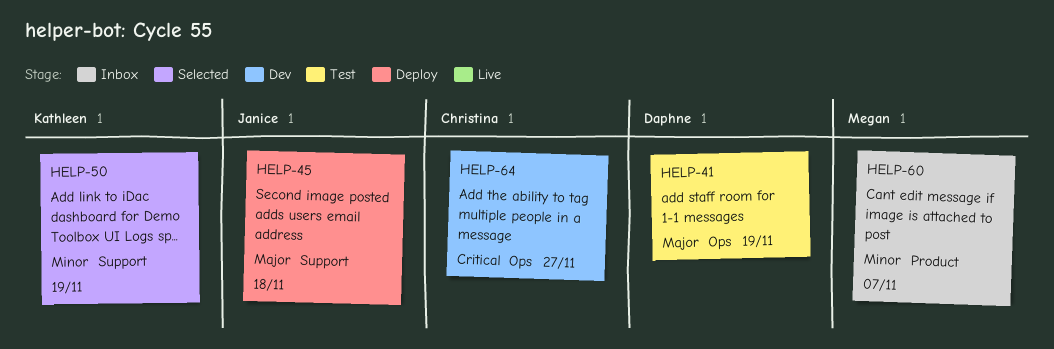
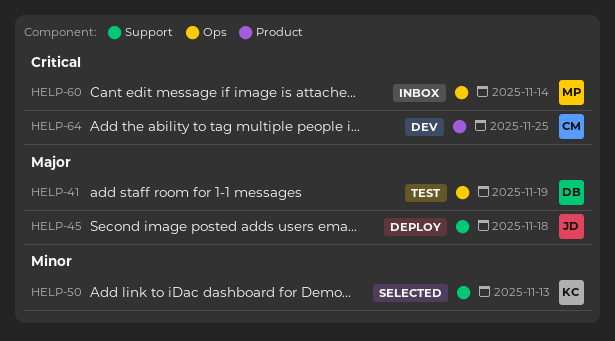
HELP-50, due: Nov 19 -> Nov 13
HELP-60, priority: Minor -> Critical
HELP-60, label: Product -> Ops
HELP-60, due: Nov 7 -> Nov 14
HELP-64, label: Ops -> Product
HELP-64, due: Nov 27 -> Nov 25

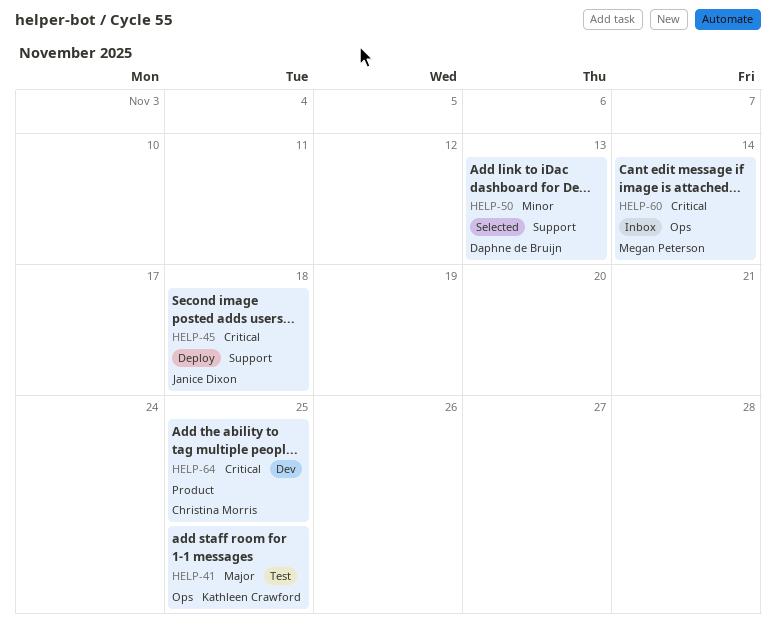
HELP-41, owner: Daphne de Bruijn -> Kathleen Crawford
HELP-41, due: Nov 19 -> Nov 25
HELP-45, priority: Major -> Critical
HELP-50, owner: Kathleen Crawford -> Daphne de Bruijn

